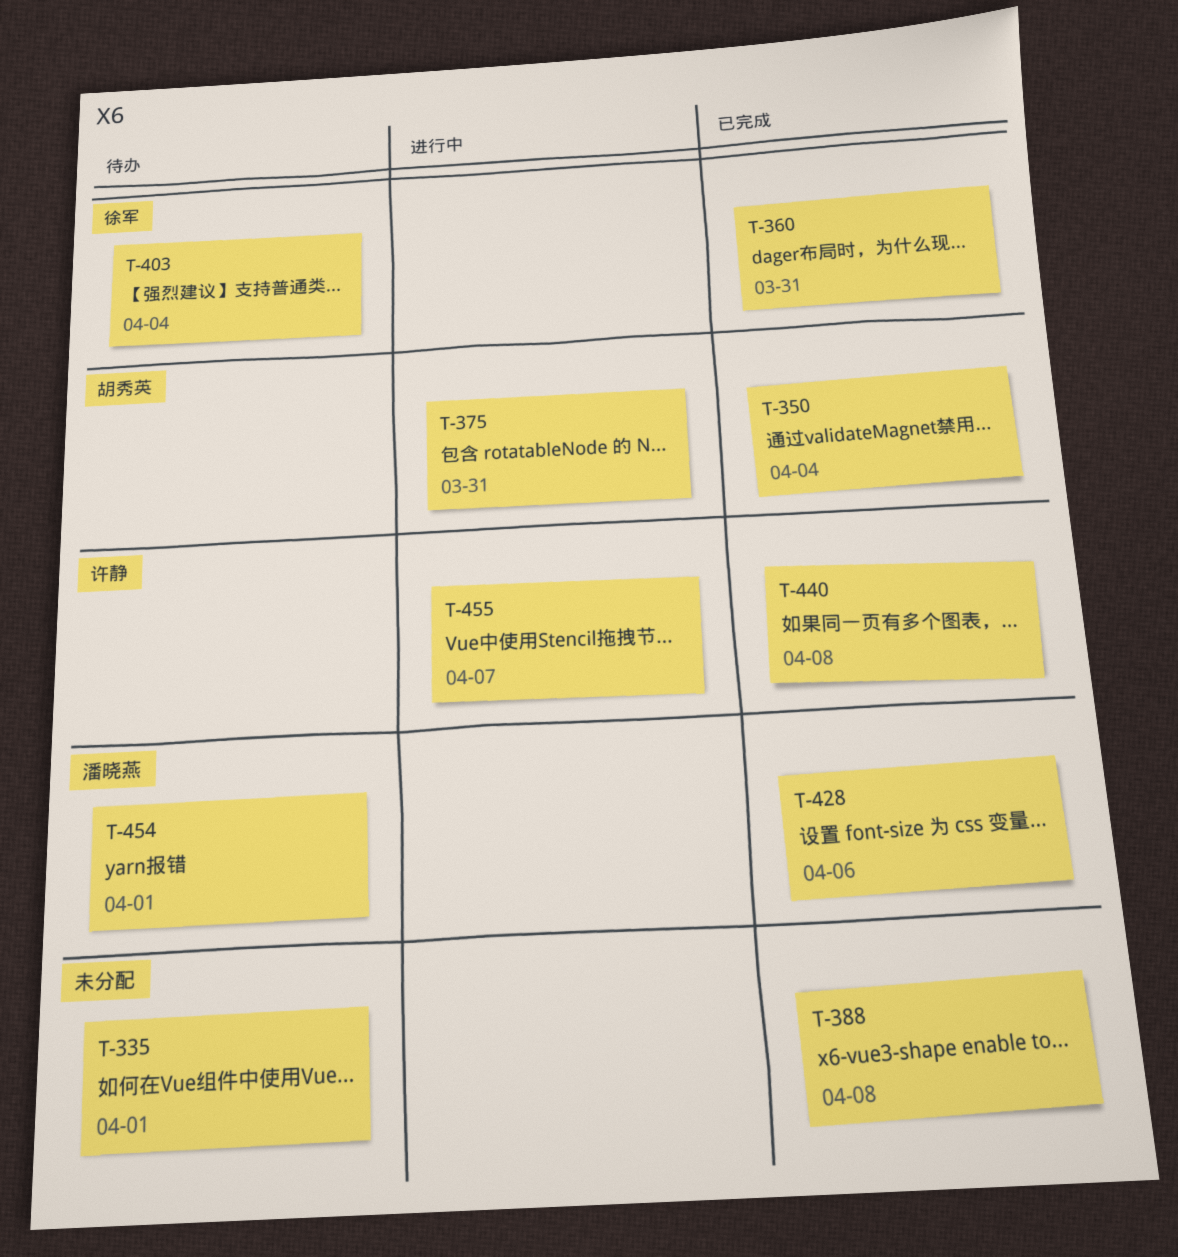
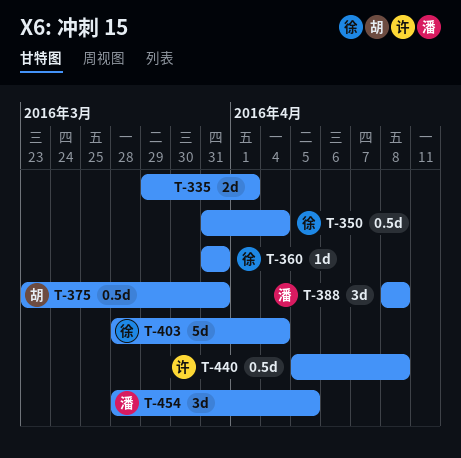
T-350, owner: 胡秀英 -> 徐军
T-388, owner: none -> 潘晓燕
T-428: present -> none
T-454, due: Apr 1 -> Apr 5
T-455: present -> none

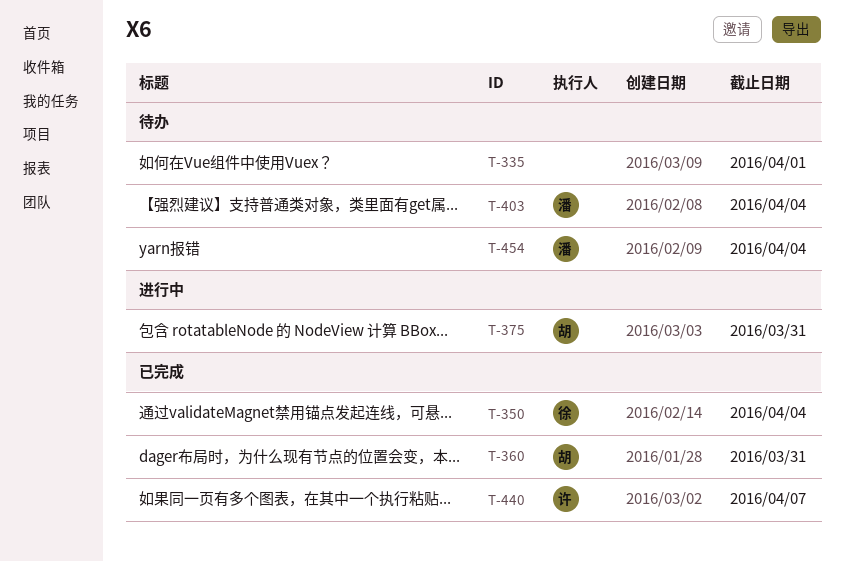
T-360, owner: 徐 -> 胡
T-388: present -> none
T-403, owner: 徐 -> 潘
T-440, due: Apr 8 -> Apr 7
T-454, due: Apr 5 -> Apr 4

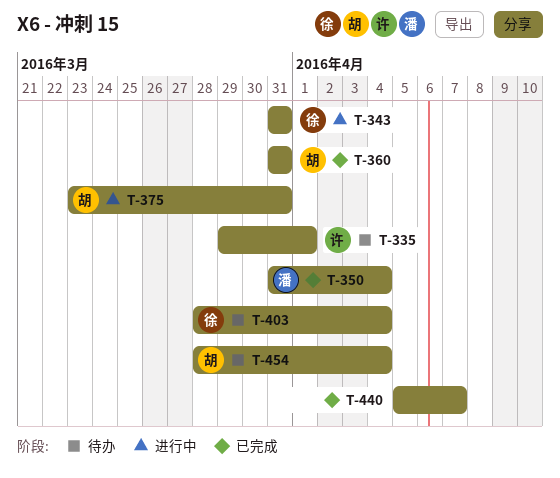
T-335, owner: none -> 许
T-343: none -> present
T-350, owner: 徐 -> 潘
T-403, owner: 潘 -> 徐
T-440, owner: 许 -> none
T-454, owner: 潘 -> 胡

